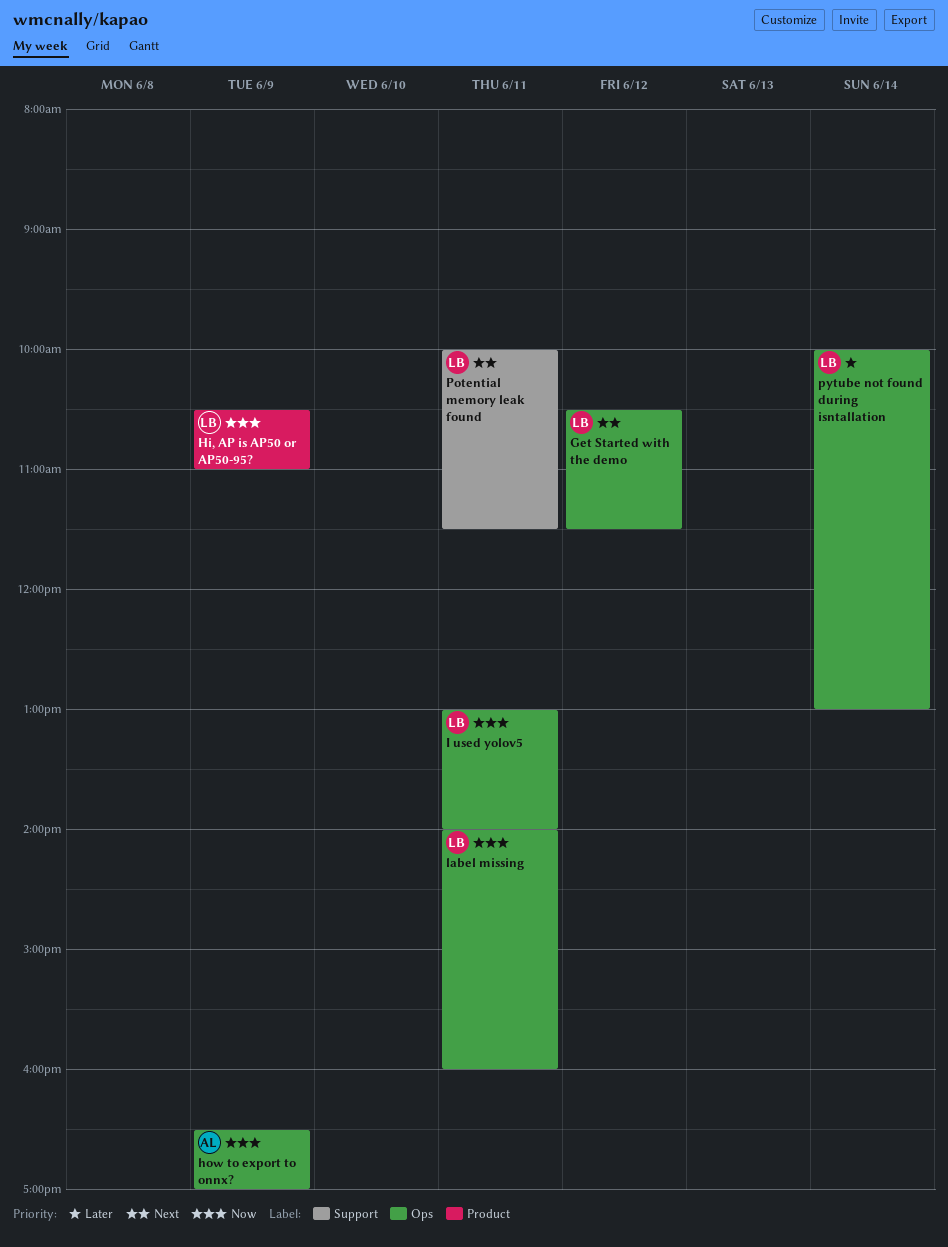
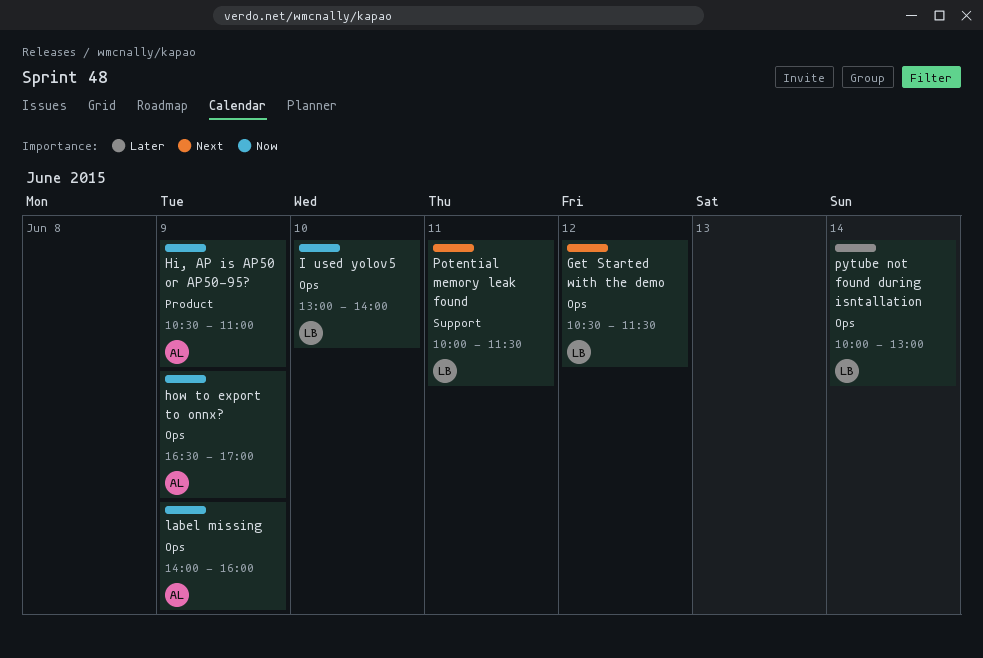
Hi, AP is AP50 or AP50-95?, owner: LB -> AL
I used yolov5, day: Jun 11 -> Jun 10
label missing, owner: LB -> AL
label missing, day: Jun 11 -> Jun 9

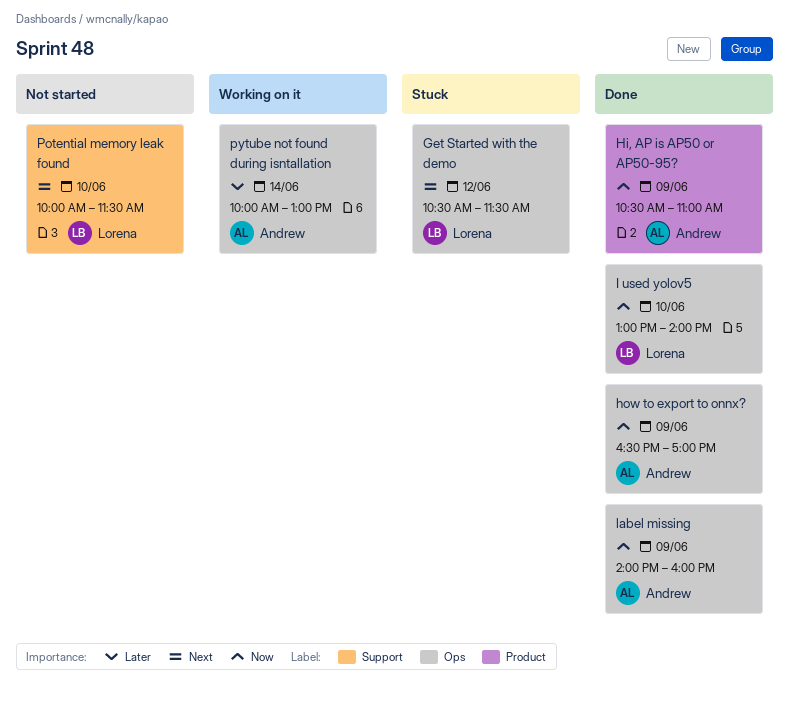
Potential memory leak found, day: Jun 11 -> Jun 10
pytube not found during isntallation, owner: Lorena -> Andrew

